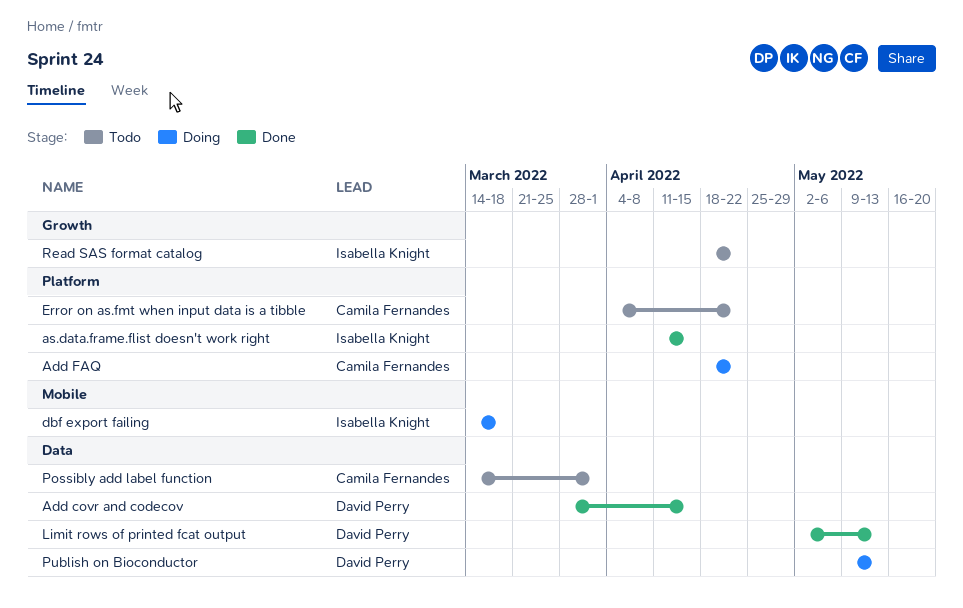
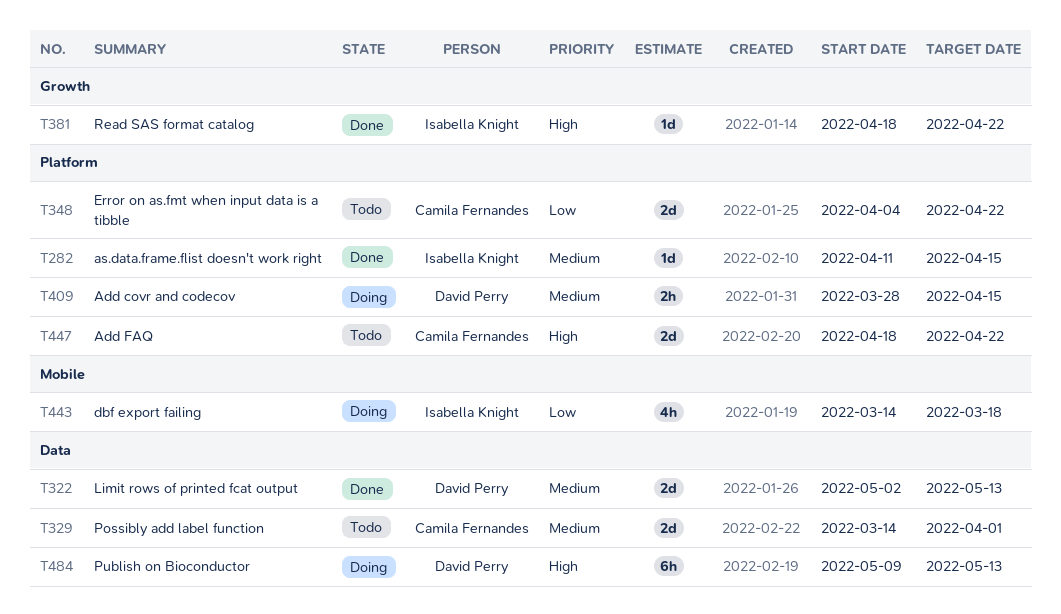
Add covr and codecov, status: Done -> Doing
Add covr and codecov, label: Data -> Platform
Add FAQ, status: Doing -> Todo
Read SAS format catalog, status: Todo -> Done

